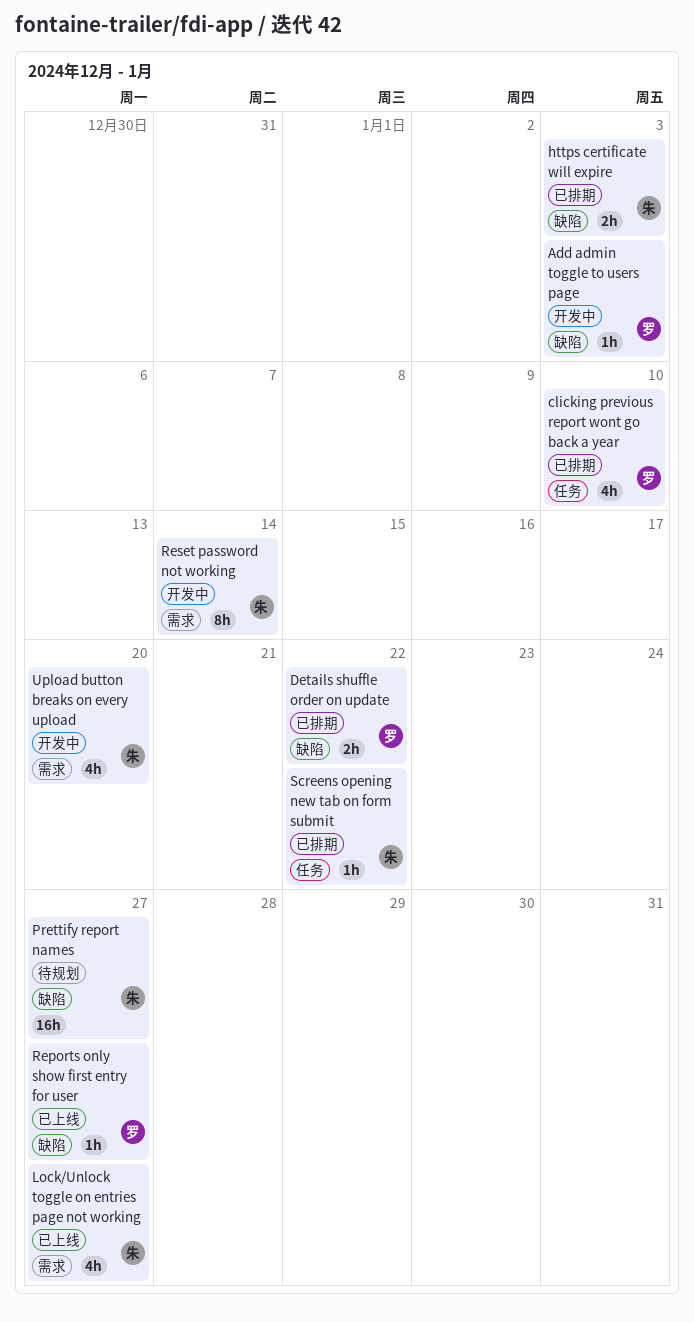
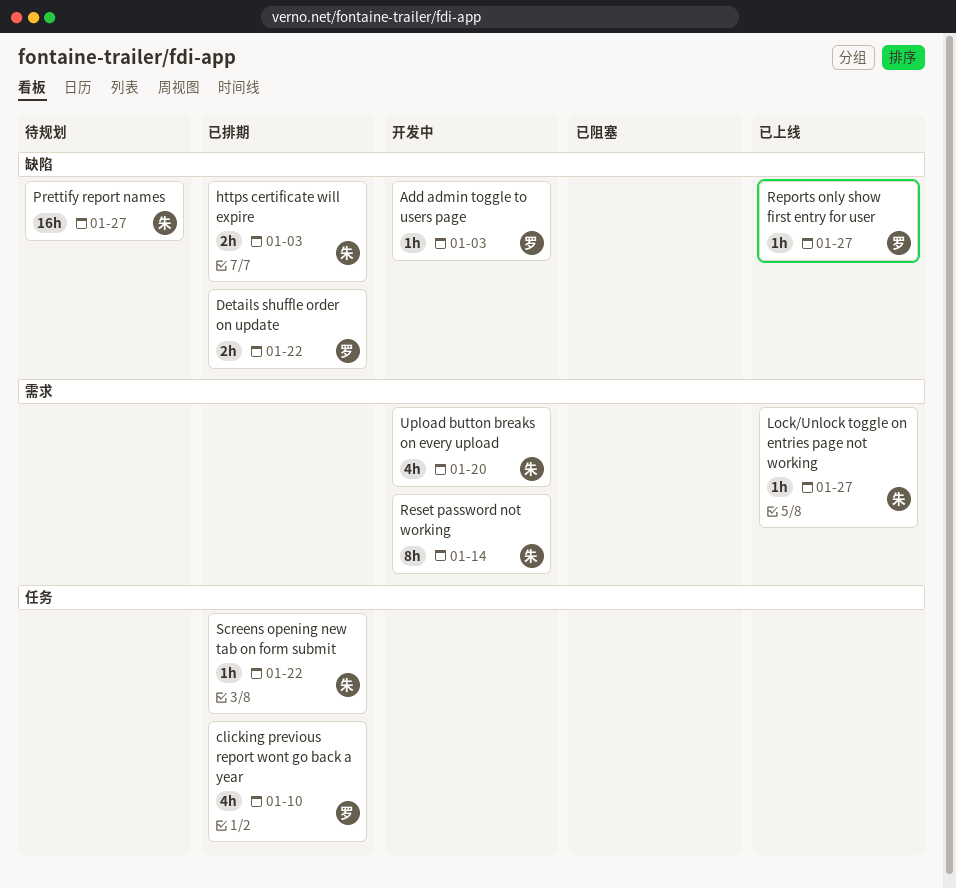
Lock/Unlock toggle on entries page not working, estimate: 4h -> 1h

